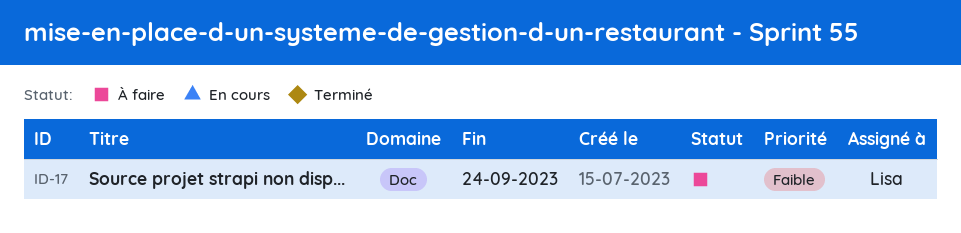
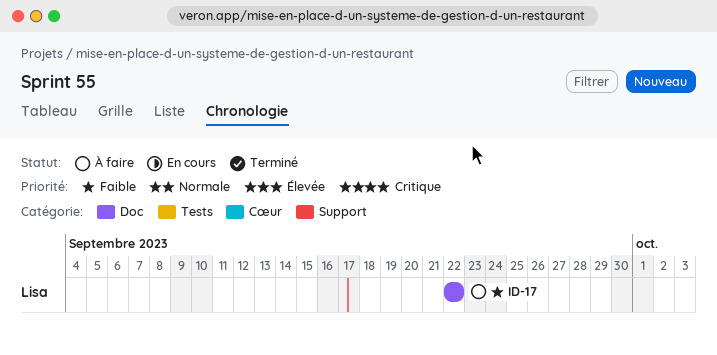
ID-17, due: Sep 24 -> Sep 22

